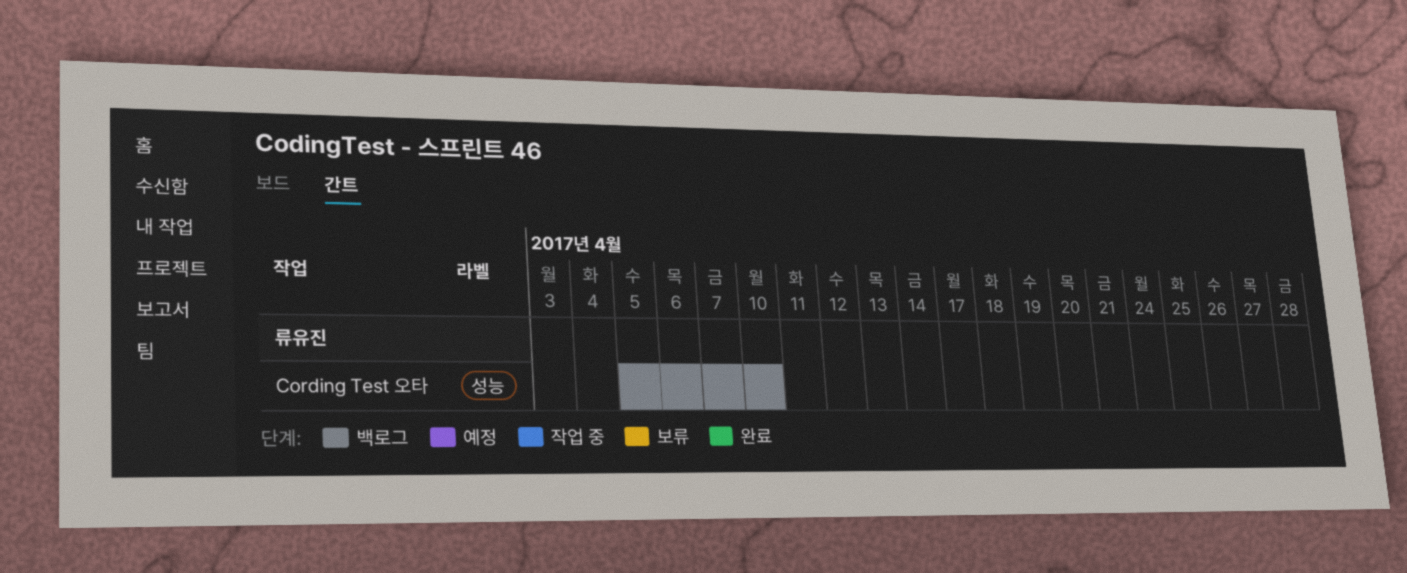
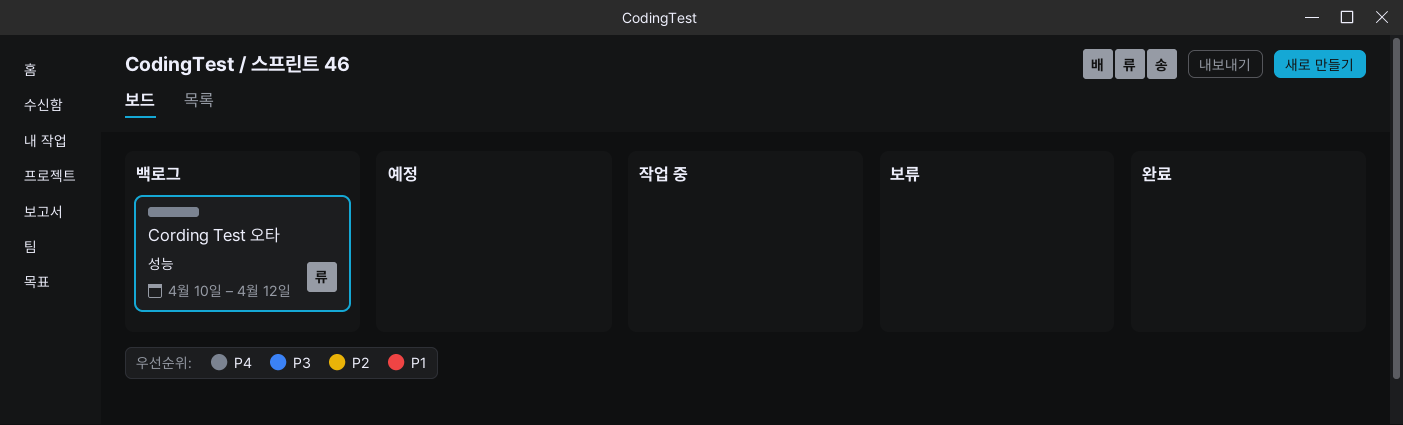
Cording Test 오타, start: Apr 5 -> Apr 10
Cording Test 오타, due: Apr 10 -> Apr 12

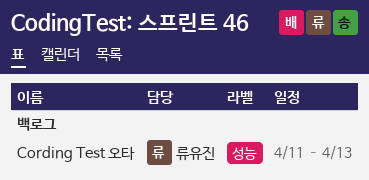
Cording Test 오타, start: Apr 10 -> Apr 11
Cording Test 오타, due: Apr 12 -> Apr 13

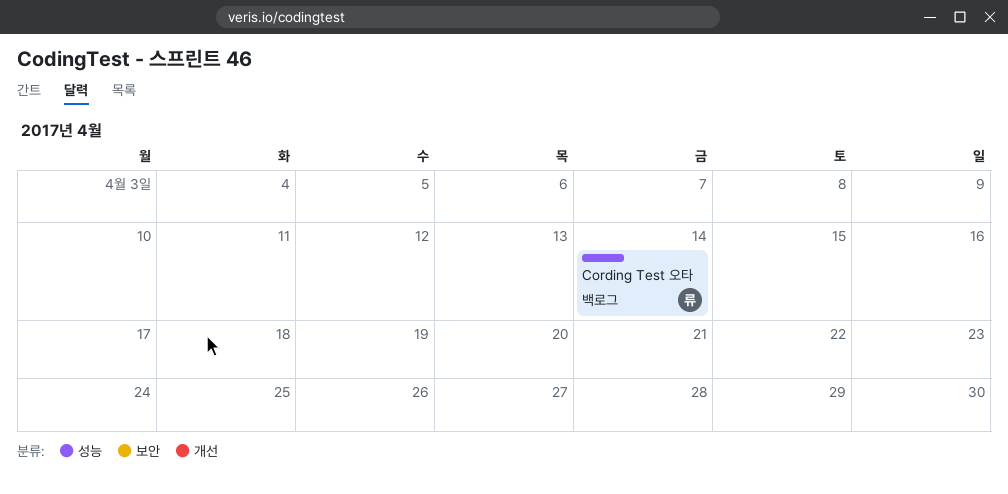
Cording Test 오타, due: Apr 13 -> Apr 14

